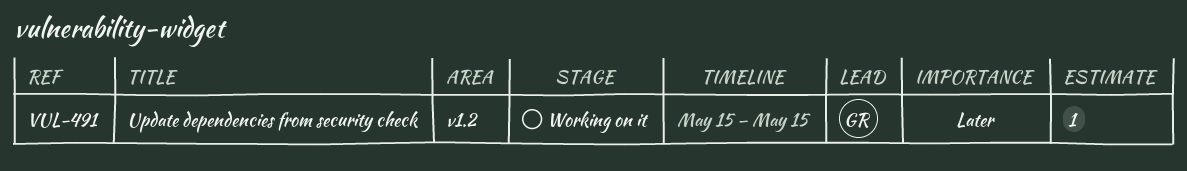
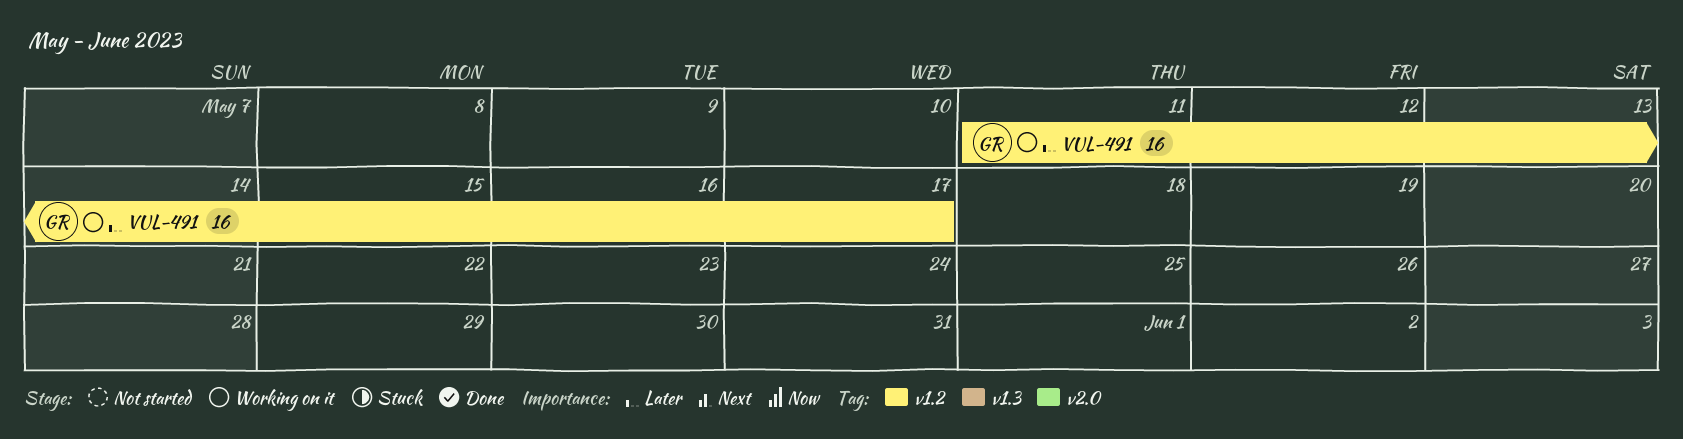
VUL-491, estimate: 1 -> 16
VUL-491, start: May 15 -> May 11
VUL-491, due: May 15 -> May 17

